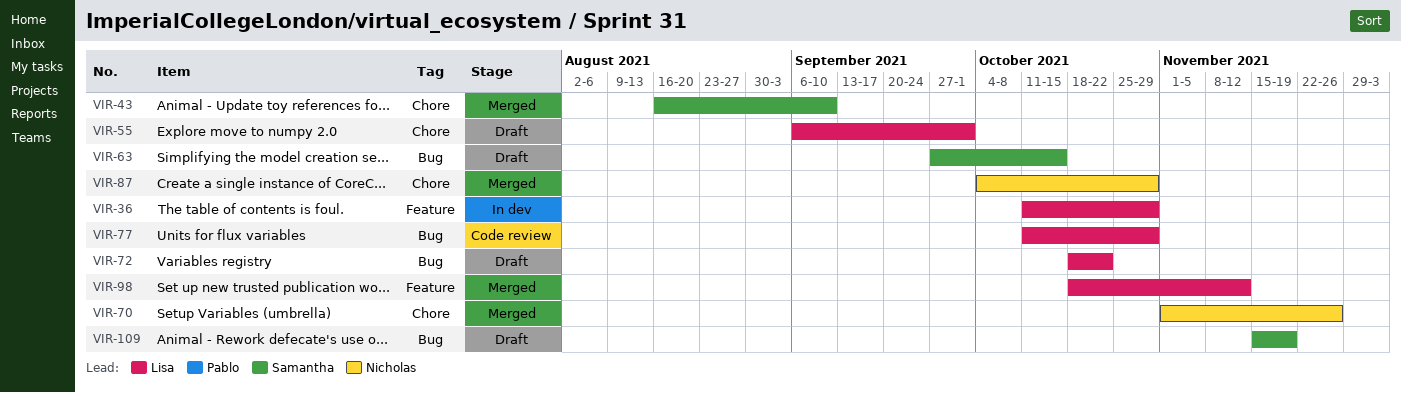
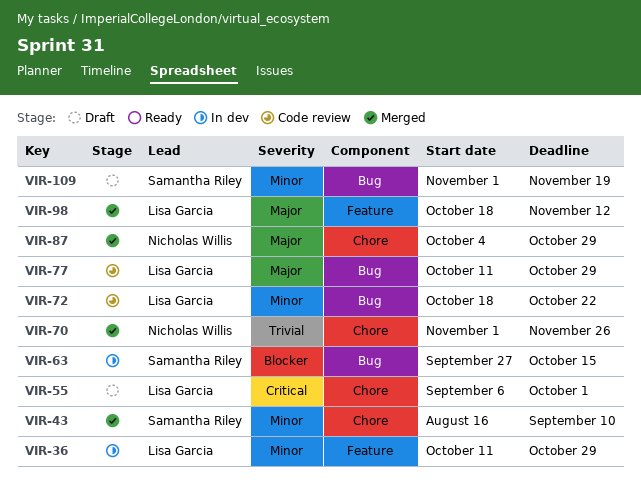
VIR-63, status: Draft -> In dev
VIR-72, status: Draft -> Code review
VIR-109, start: Nov 15 -> Nov 1

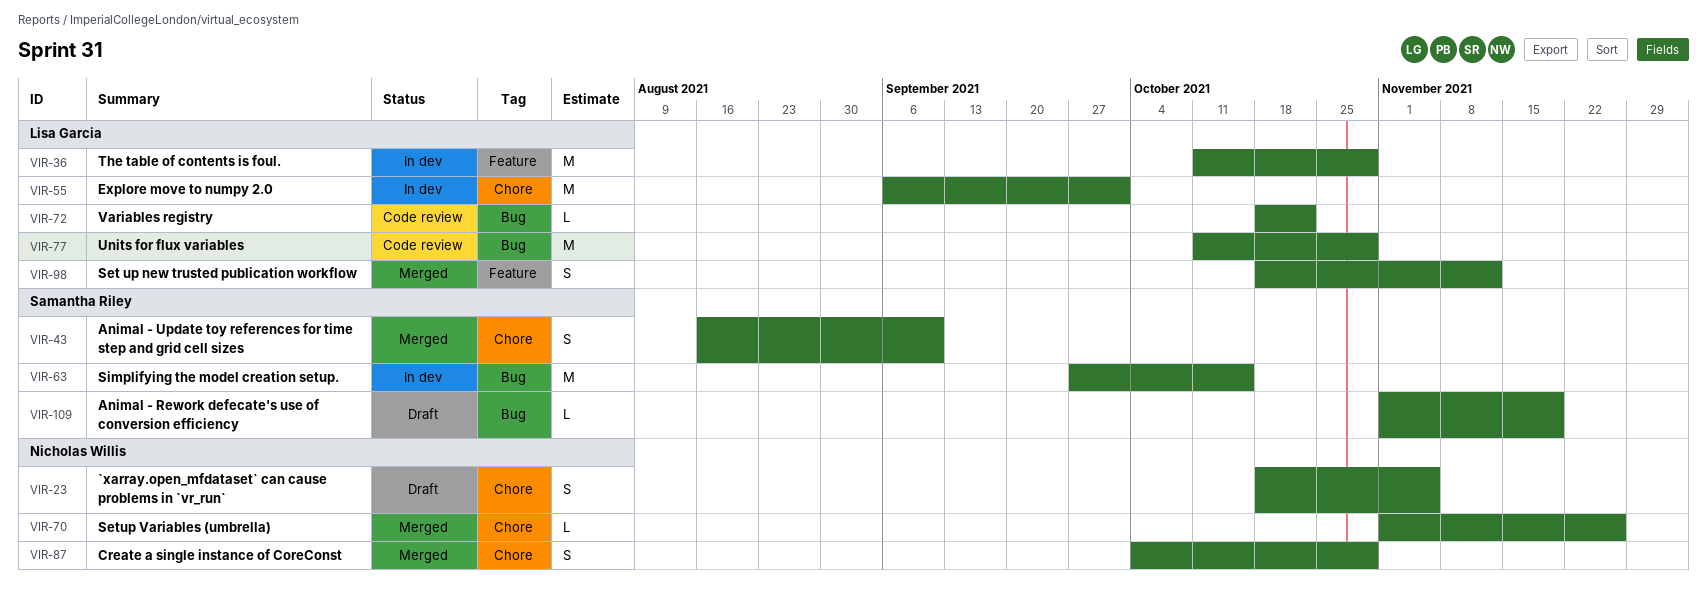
VIR-23: none -> present
VIR-55, status: Draft -> In dev

